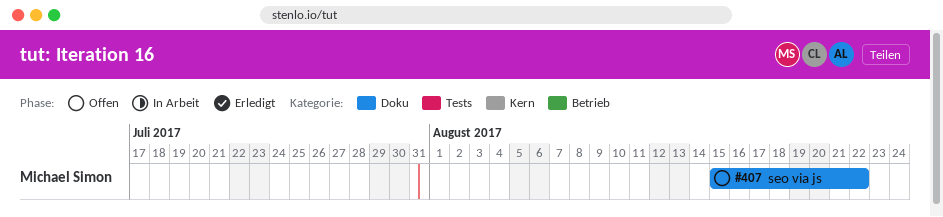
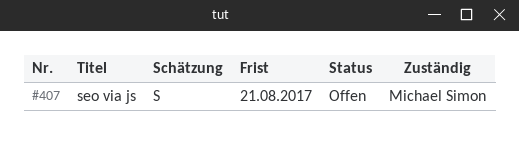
#407, due: Aug 22 -> Aug 21

